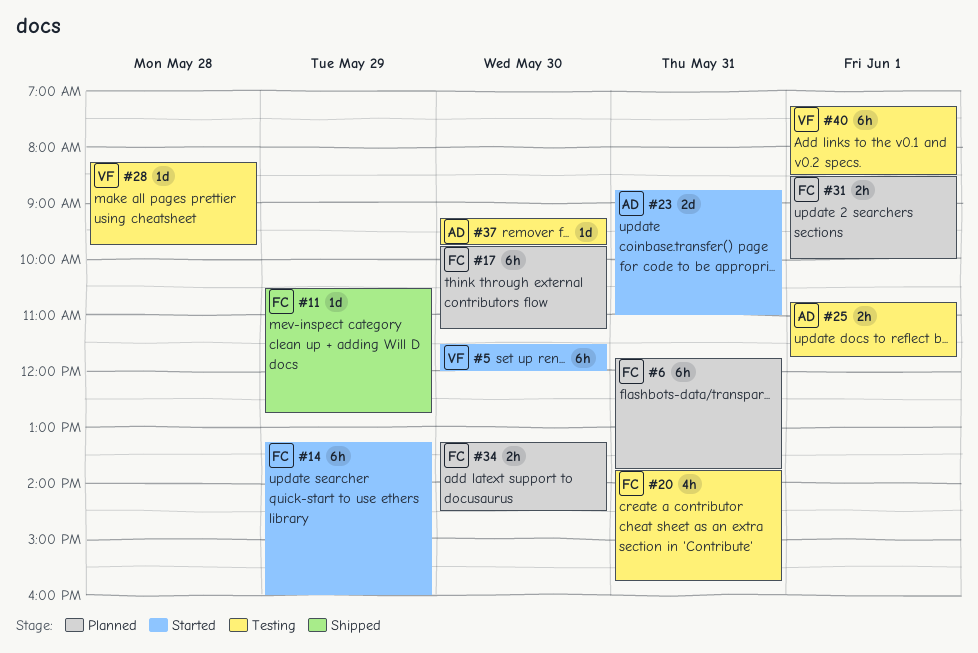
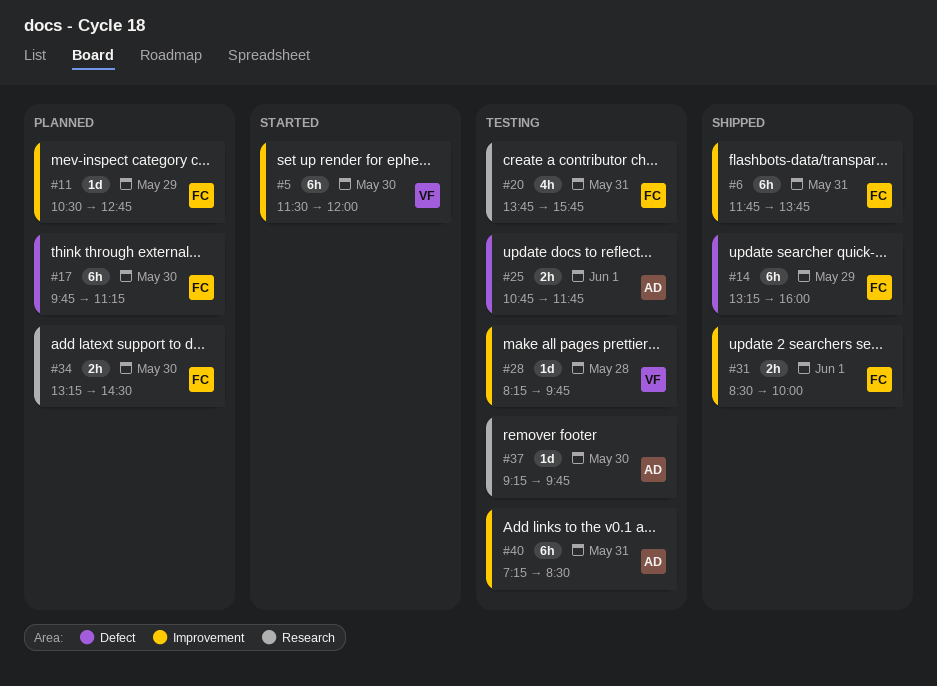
#6, status: Planned -> Shipped
#11, status: Shipped -> Planned
#14, status: Started -> Shipped
#23: present -> none
#31, status: Planned -> Shipped
#40, owner: VF -> AD
#40, day: Jun 1 -> May 31

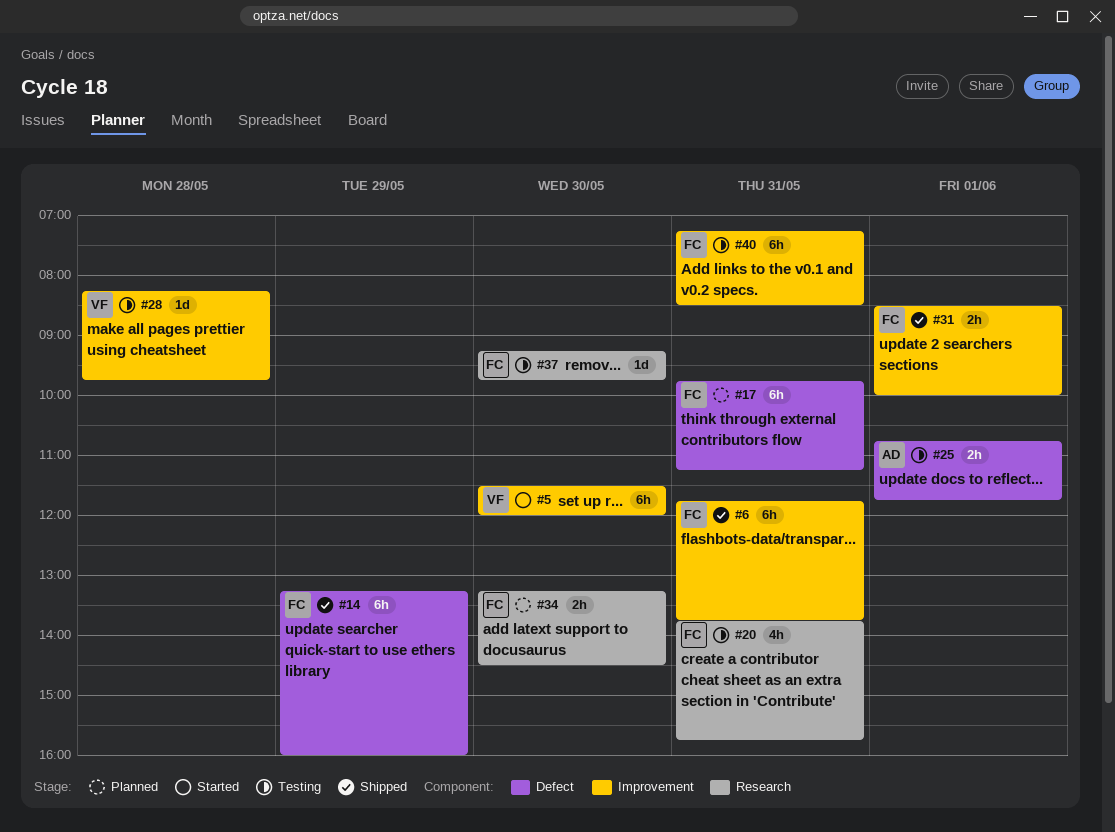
#11: present -> none
#17, day: May 30 -> May 31
#37, owner: AD -> FC
#40, owner: AD -> FC

